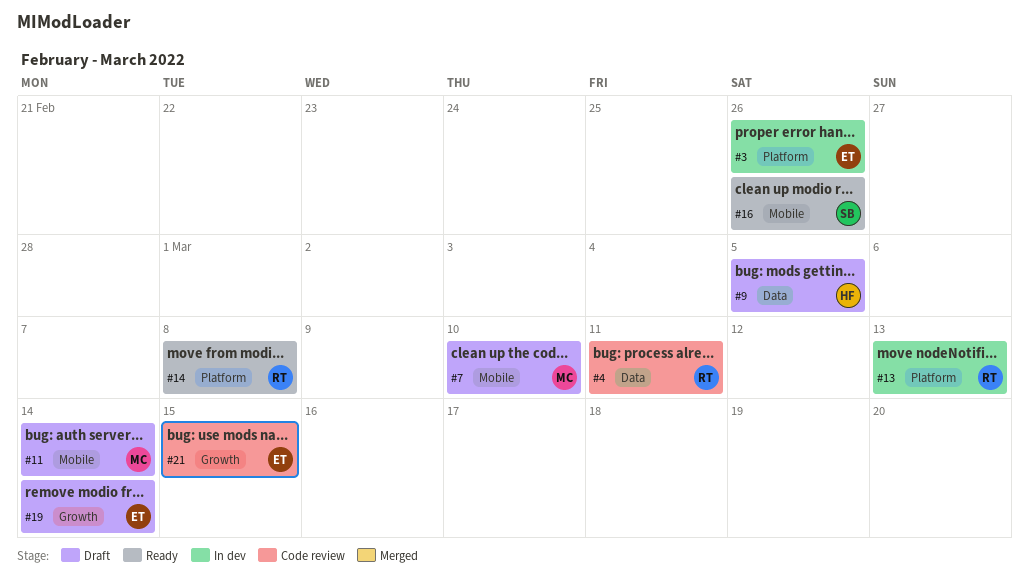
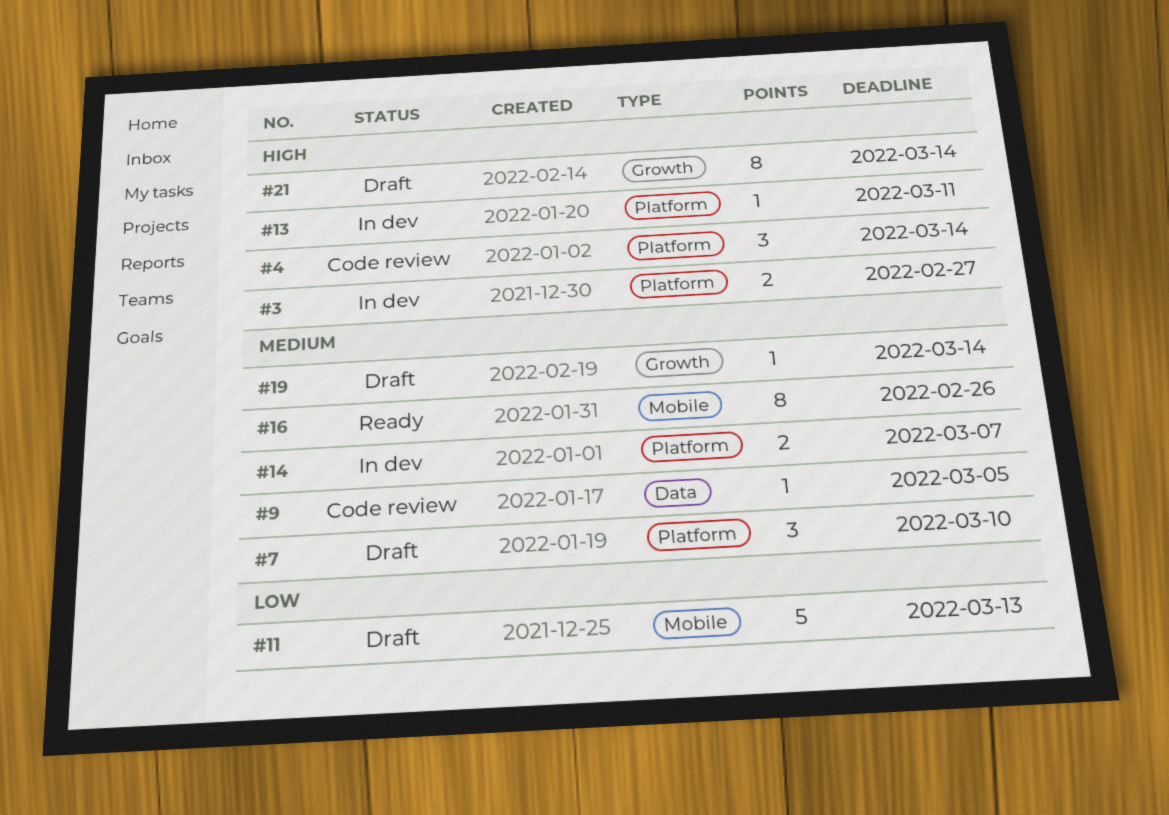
#3, due: Feb 26 -> Feb 27
#4, label: Data -> Platform
#4, due: Mar 11 -> Mar 14
#7, label: Mobile -> Platform
#9, status: Draft -> Code review
#11, due: Mar 14 -> Mar 13
#13, due: Mar 13 -> Mar 11
#14, status: Ready -> In dev
#14, due: Mar 8 -> Mar 7
#21, status: Code review -> Draft
#21, due: Mar 15 -> Mar 14

